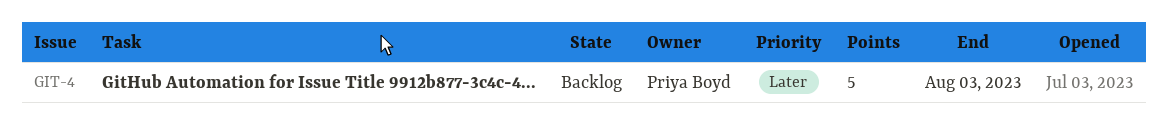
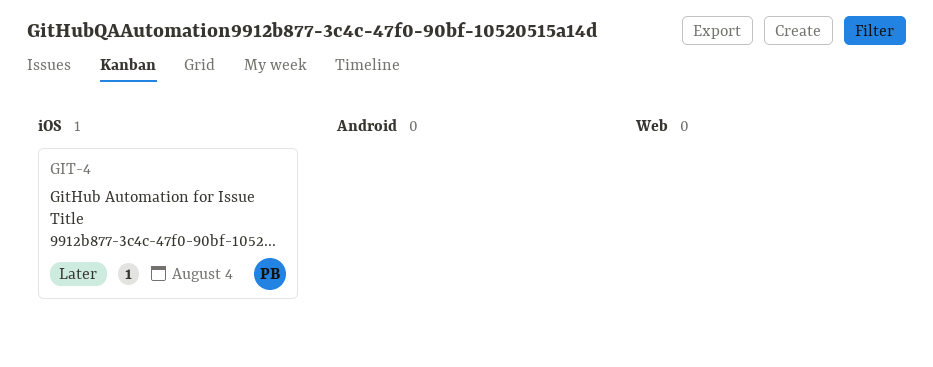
GIT-4, estimate: 5 -> 1
GIT-4, due: Aug 3 -> Aug 4

